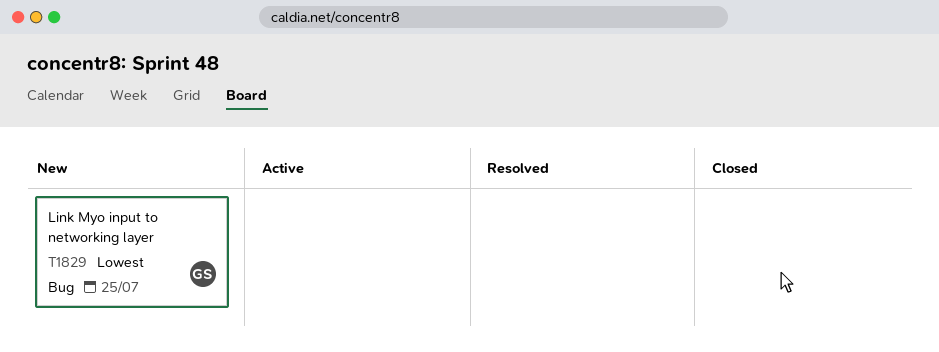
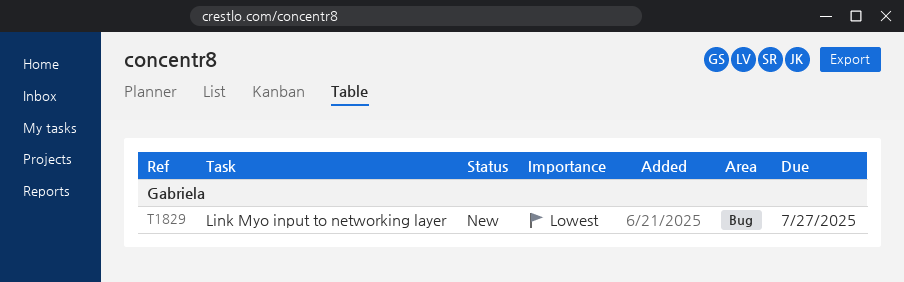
T1829, due: Jul 25 -> Jul 27

